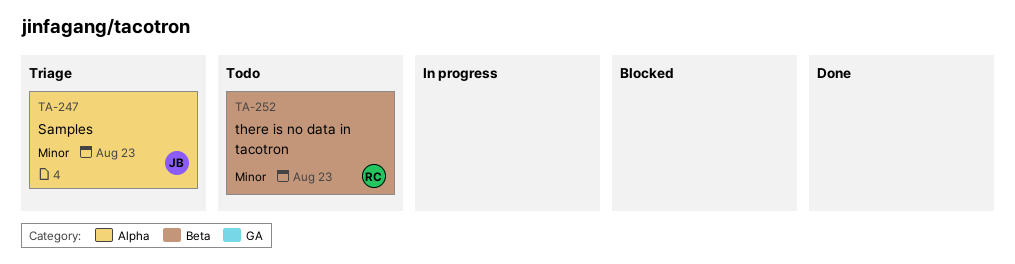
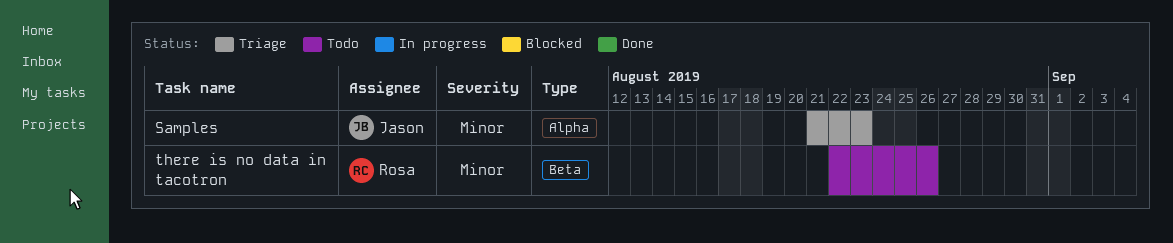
there is no data in tacotron, due: Aug 23 -> Aug 26

